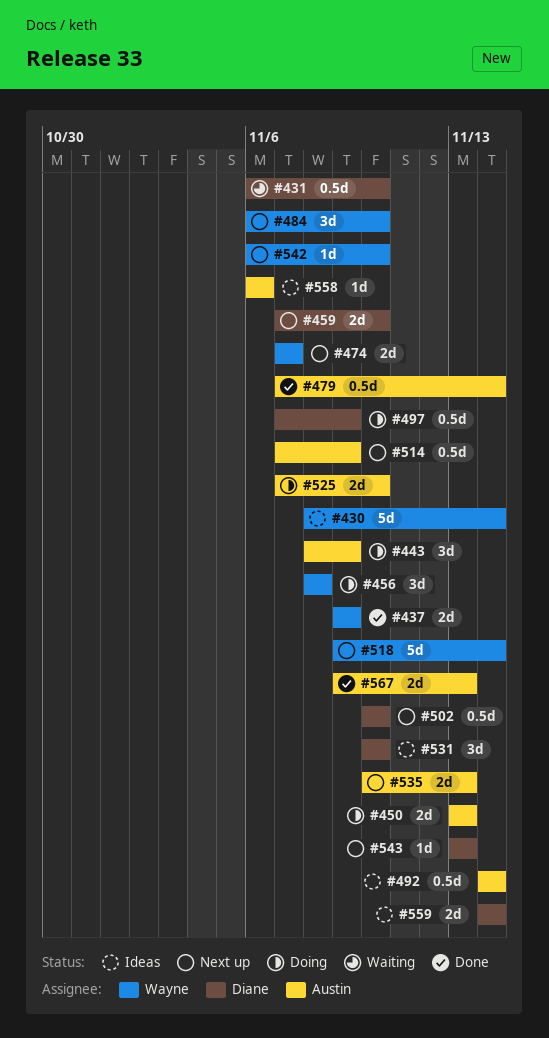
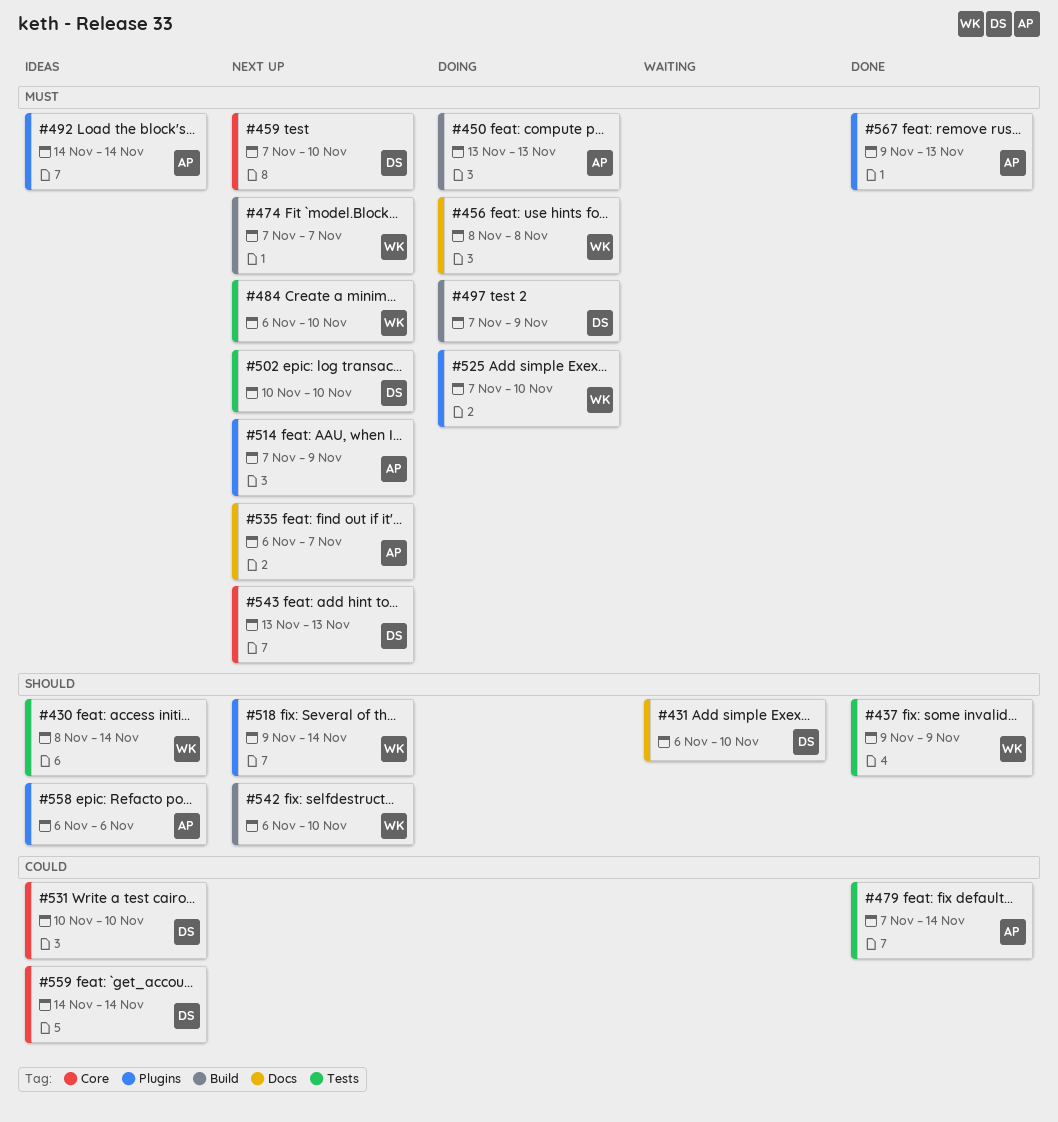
#443: present -> none
#525, owner: Austin -> Wayne
#535, start: Nov 10 -> Nov 6
#535, due: Nov 13 -> Nov 7

